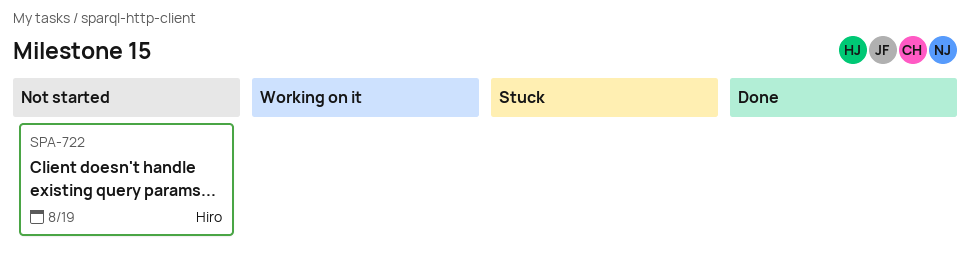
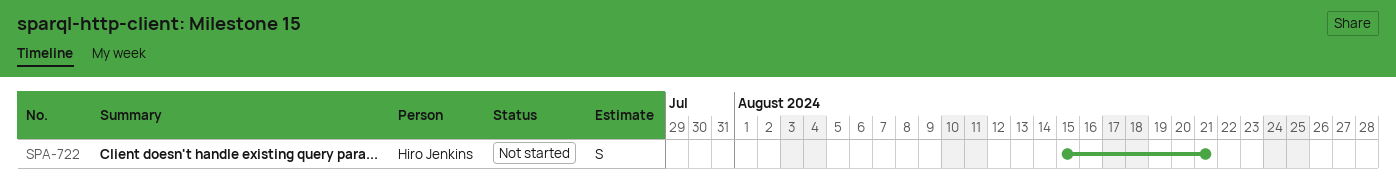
SPA-722, due: Aug 19 -> Aug 21

